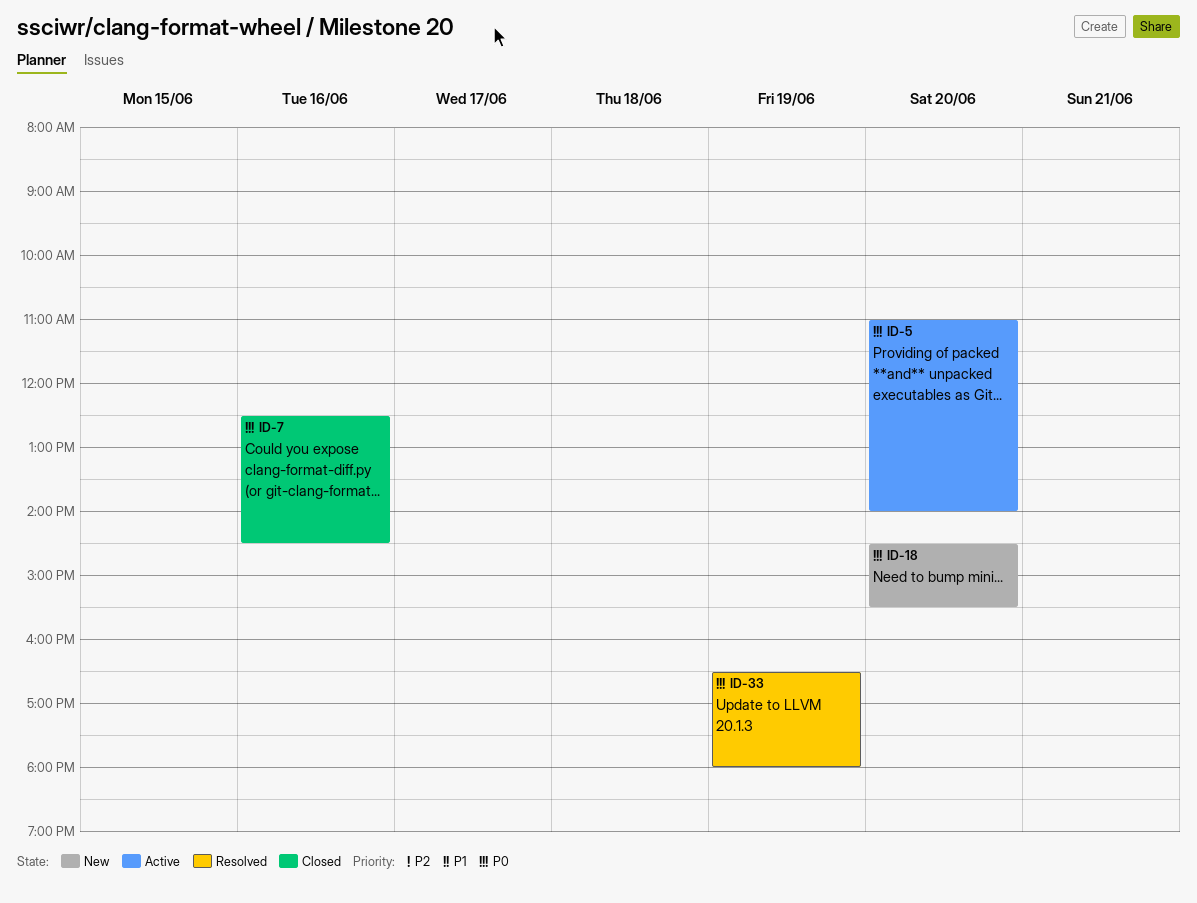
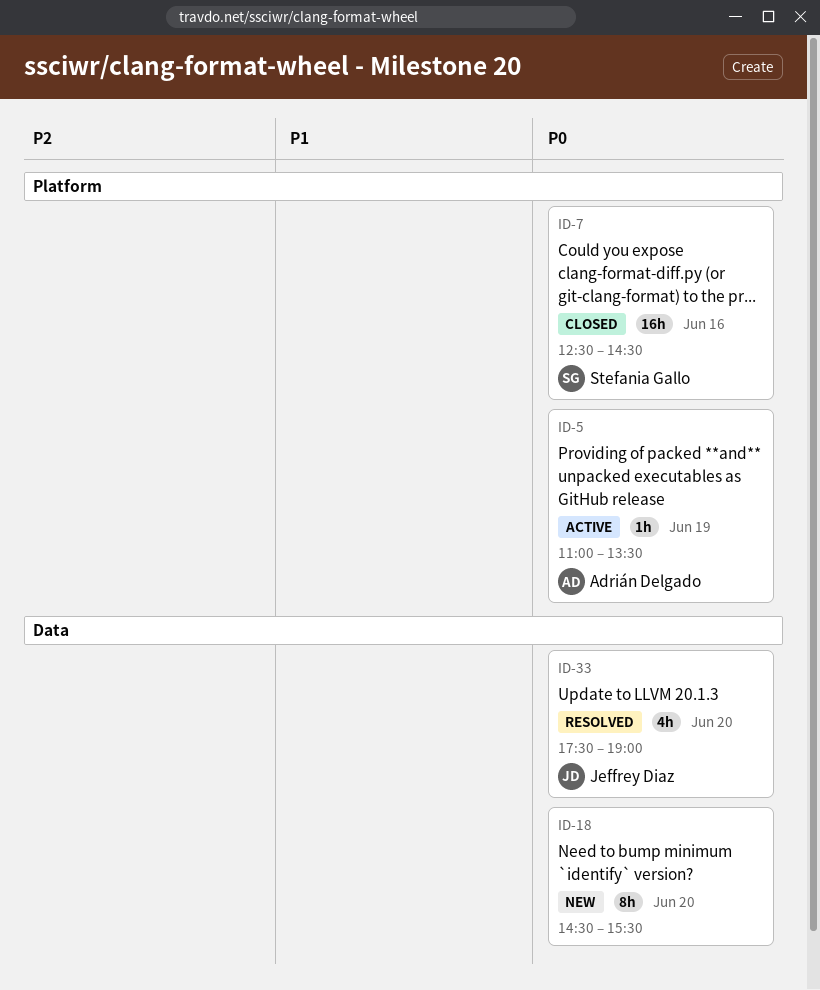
ID-5, day: Jun 20 -> Jun 19
ID-5, ends: 14:00 -> 13:30
ID-33, day: Jun 19 -> Jun 20
ID-33, begins: 16:30 -> 17:30
ID-33, ends: 18:00 -> 19:00

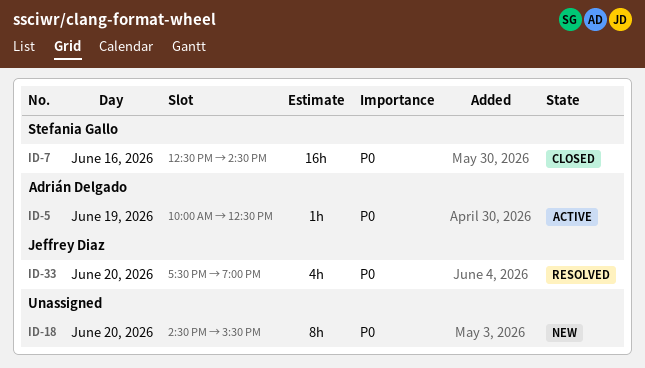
ID-5, begins: 11:00 -> 10:00
ID-5, ends: 13:30 -> 12:30

